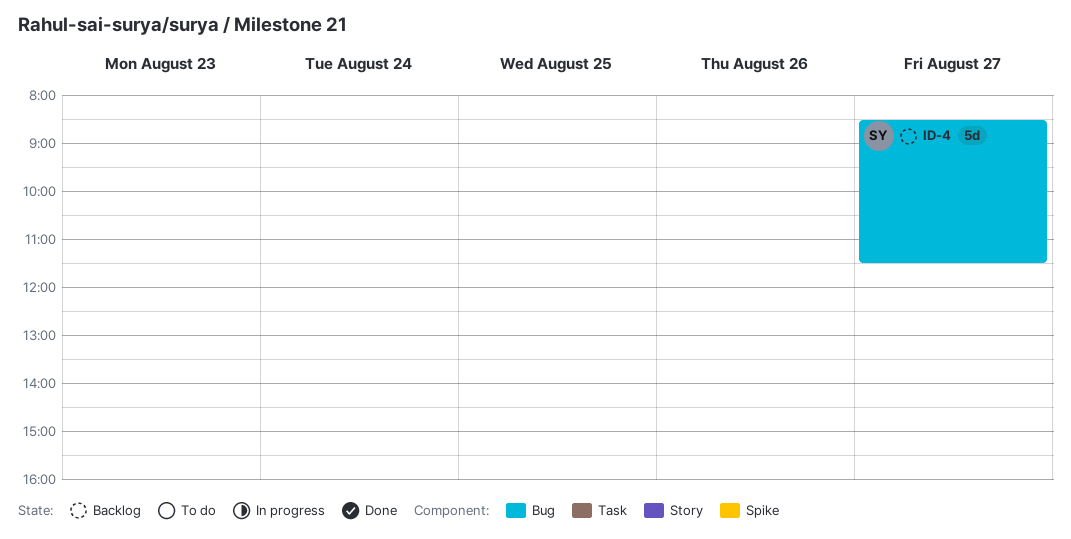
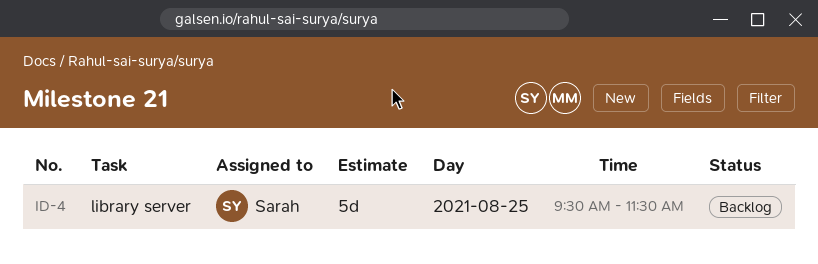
ID-4, day: Aug 27 -> Aug 25
ID-4, begins: 08:30 -> 09:30

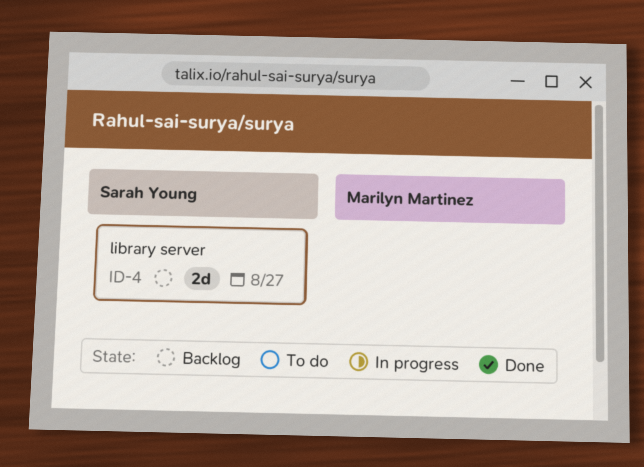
ID-4, estimate: 5d -> 2d
ID-4, day: Aug 25 -> Aug 27

